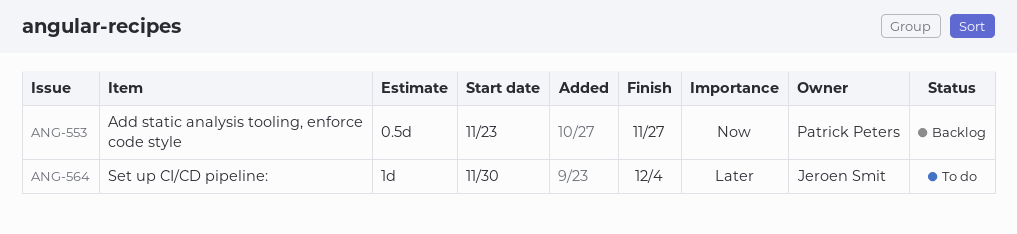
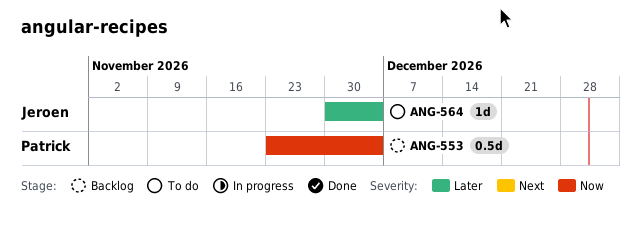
ANG-553, due: Nov 27 -> Dec 4

